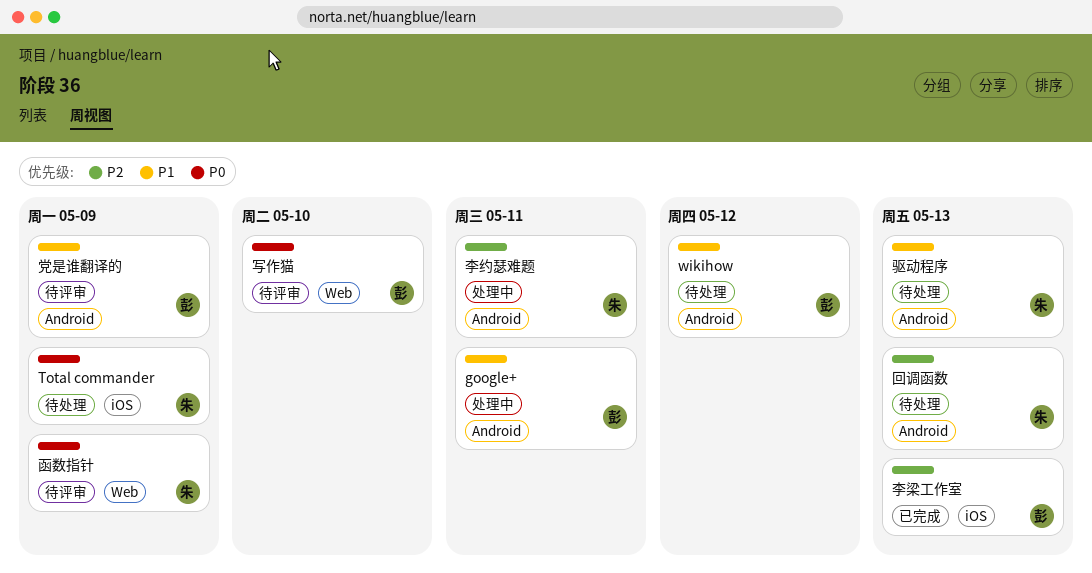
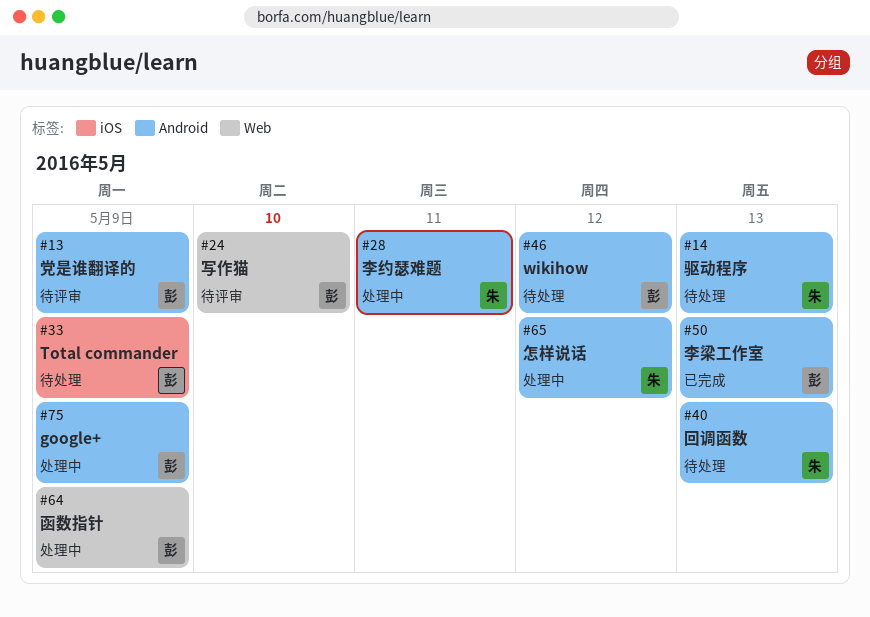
google+, due: May 11 -> May 9
Total commander, owner: 朱 -> 彭
函数指针, status: 待评审 -> 处理中
函数指针, owner: 朱 -> 彭
怎样说话: none -> present
李梁工作室, label: iOS -> Android

